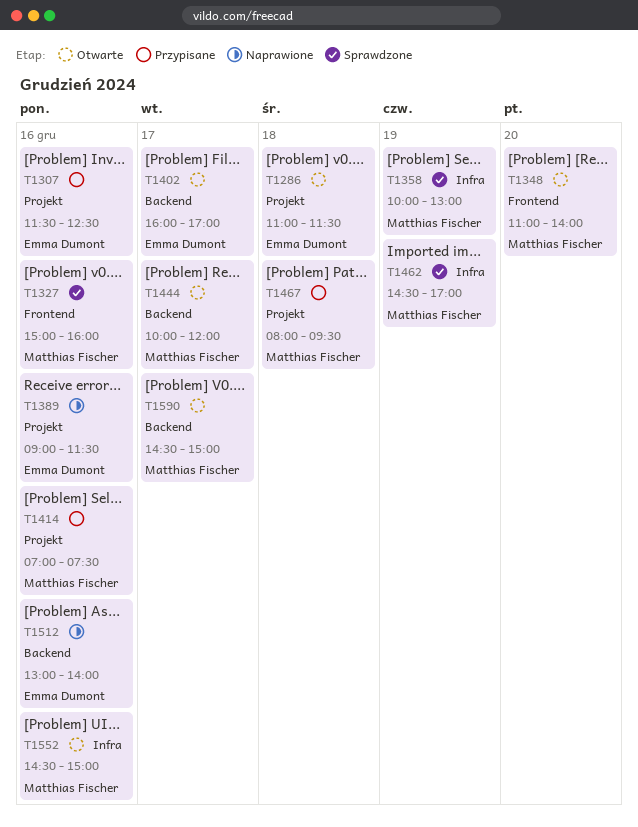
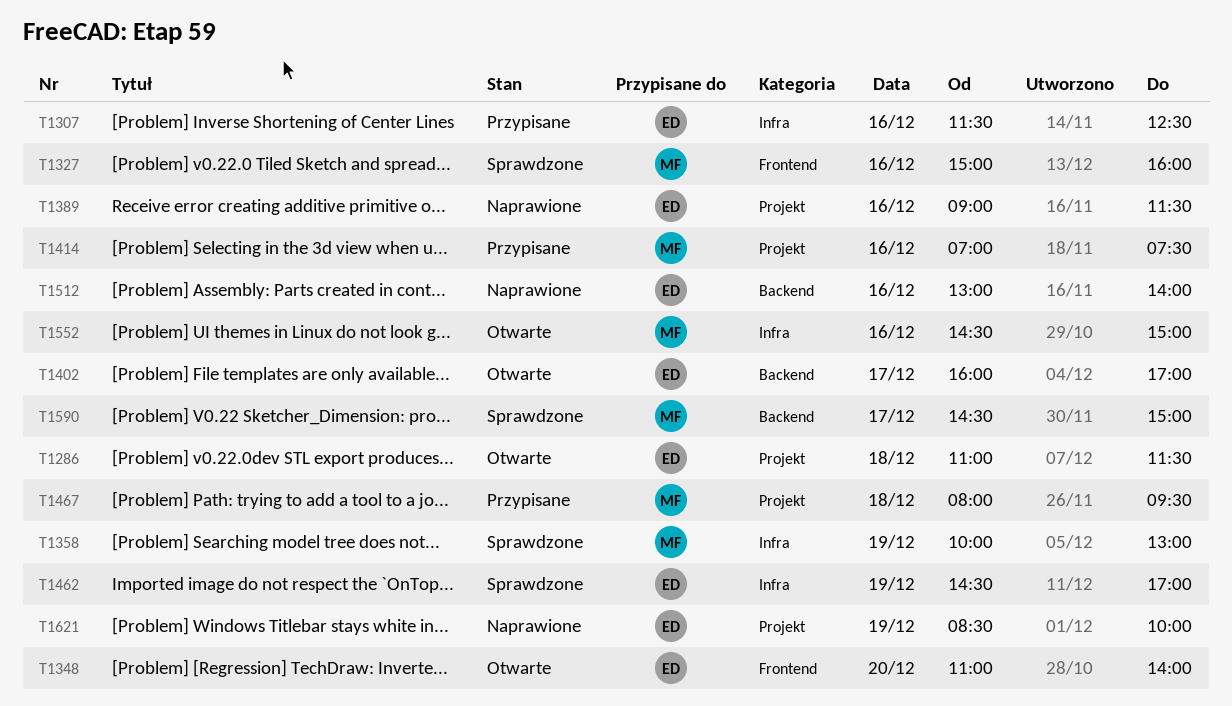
T1307, label: Projekt -> Infra
T1348, owner: Matthias Fischer -> Emma Dumont
T1444: present -> none
T1462, owner: Matthias Fischer -> Emma Dumont
T1590, status: Otwarte -> Sprawdzone
T1621: none -> present

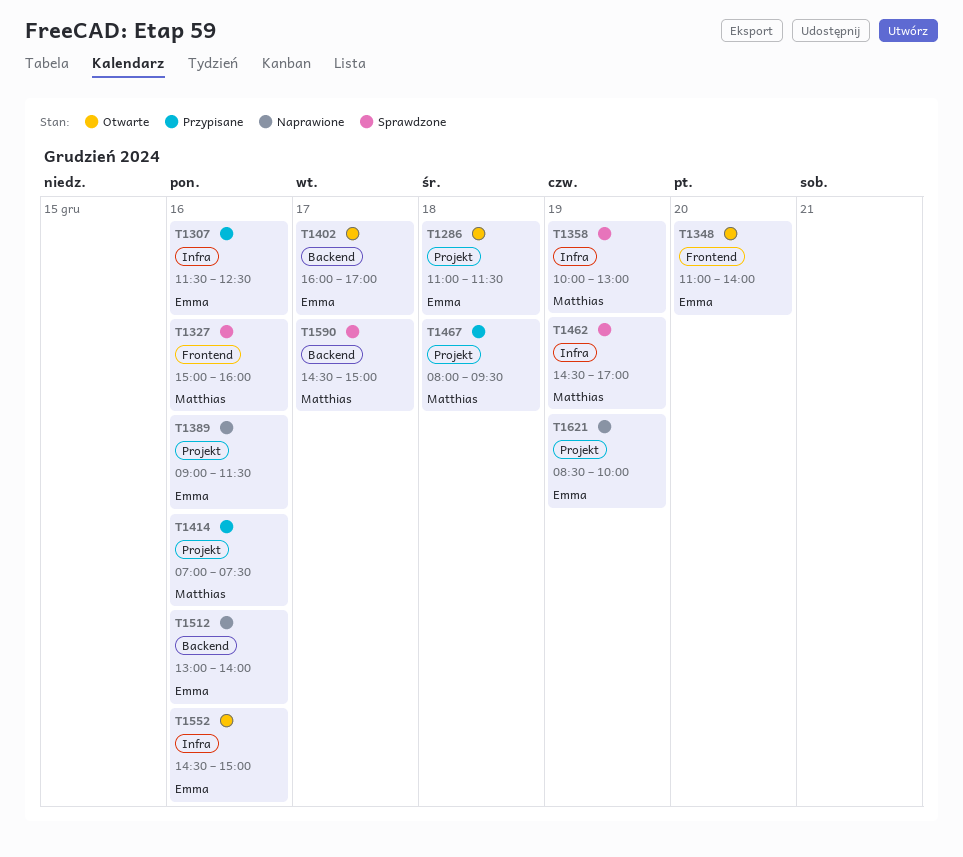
T1462, owner: Emma -> Matthias
T1552, owner: Matthias -> Emma

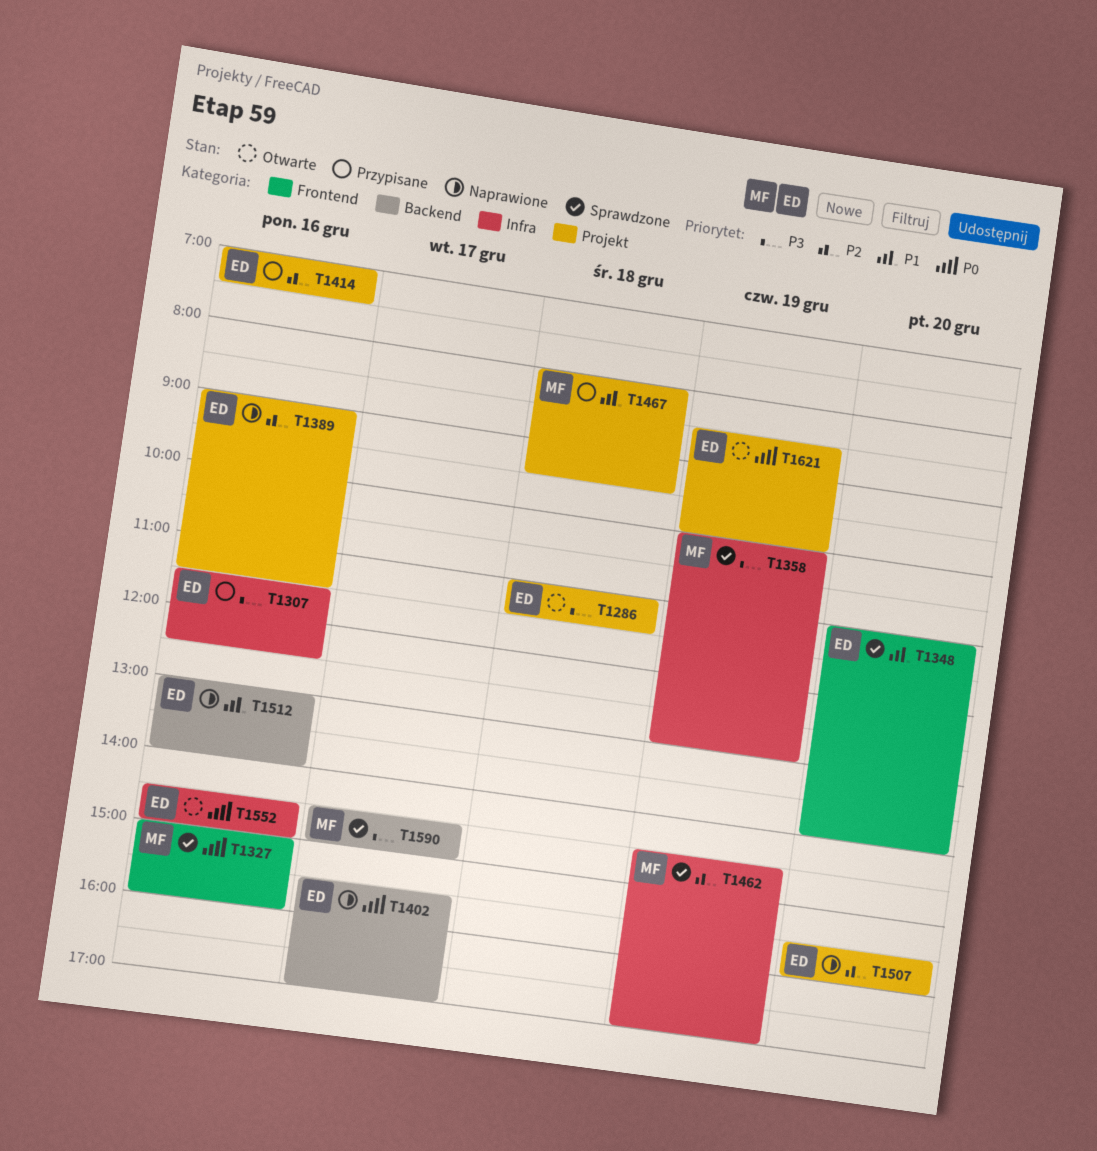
T1348, status: Otwarte -> Sprawdzone
T1402, status: Otwarte -> Naprawione
T1402, begins: 16:00 -> 15:30
T1414, owner: Matthias -> Emma
T1507: none -> present
T1621, status: Naprawione -> Otwarte

